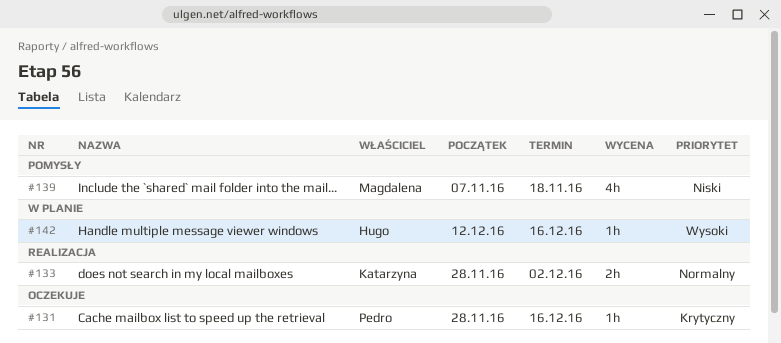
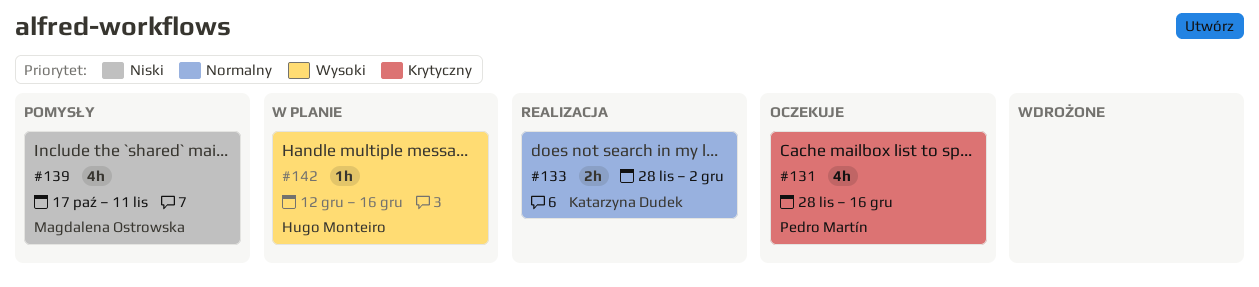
#131, estimate: 1h -> 4h
#139, start: Nov 7 -> Oct 17
#139, due: Nov 18 -> Nov 11

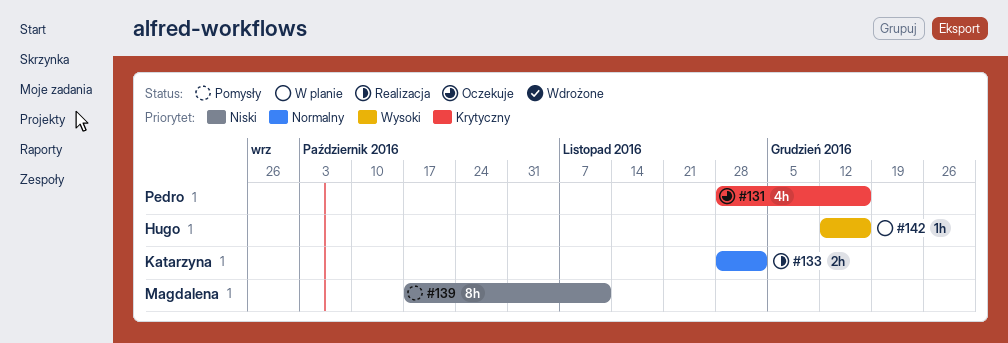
#139, estimate: 4h -> 8h

